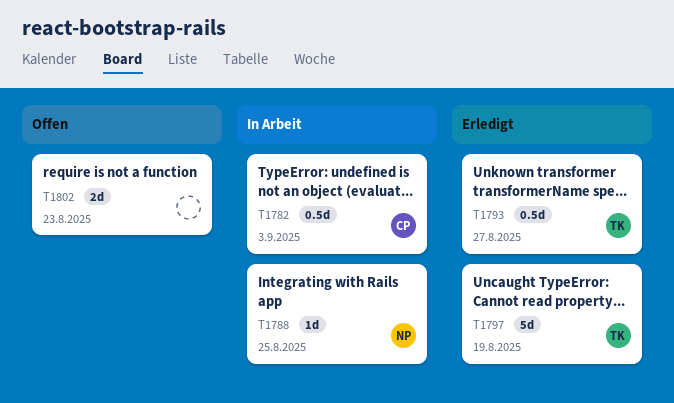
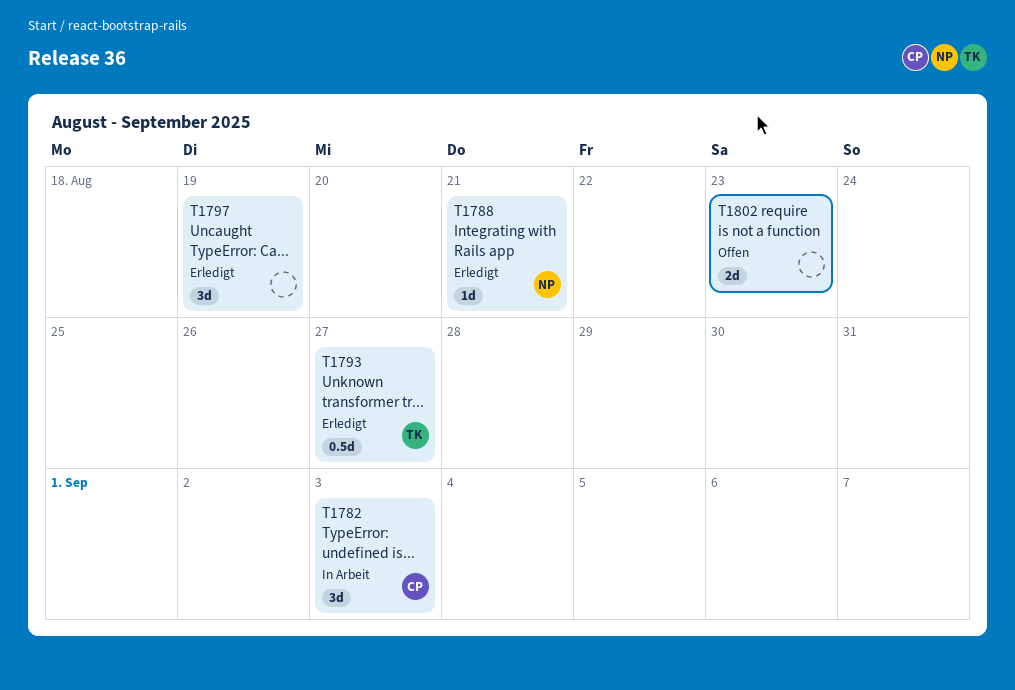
T1782, estimate: 0.5d -> 3d
T1788, status: In Arbeit -> Erledigt
T1788, due: Aug 25 -> Aug 21
T1797, owner: TK -> none
T1797, estimate: 5d -> 3d

